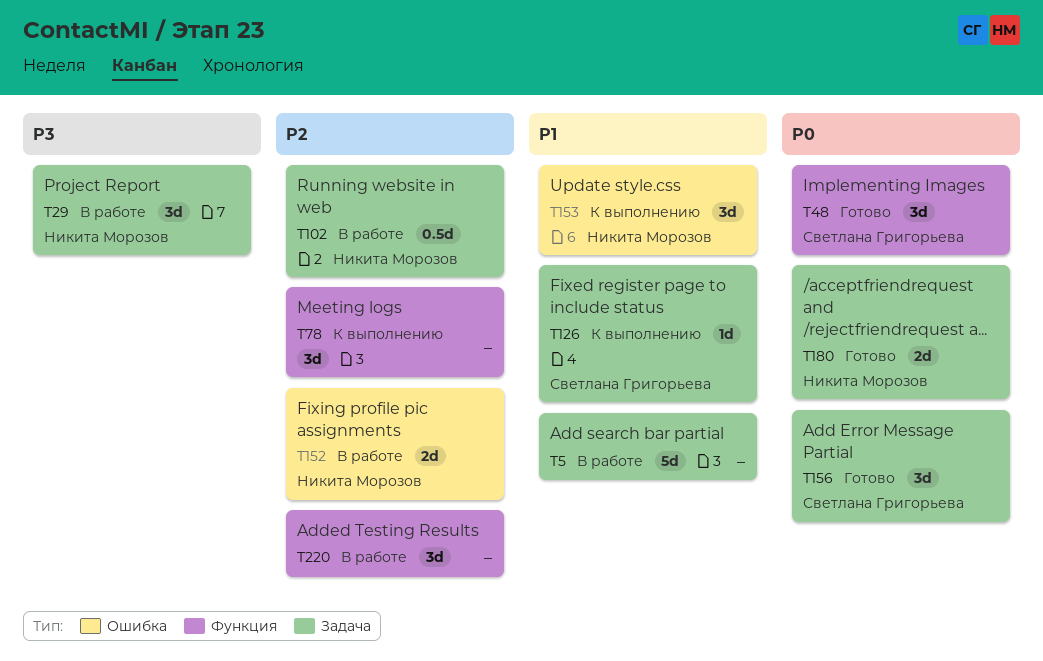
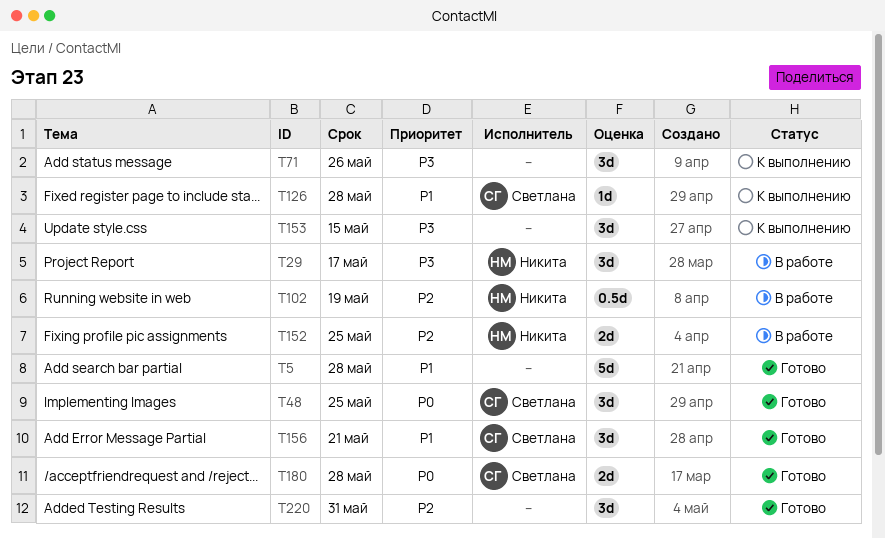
T5, status: В работе -> Готово
T71: none -> present
T78: present -> none
T153, owner: Никита Морозов -> none
T153, priority: P1 -> P3
T156, priority: P0 -> P1
T180, owner: Никита Морозов -> Светлана Григорьева
T220, status: В работе -> Готово

